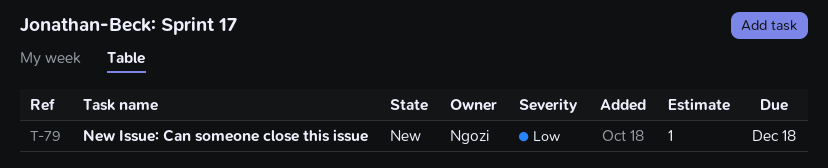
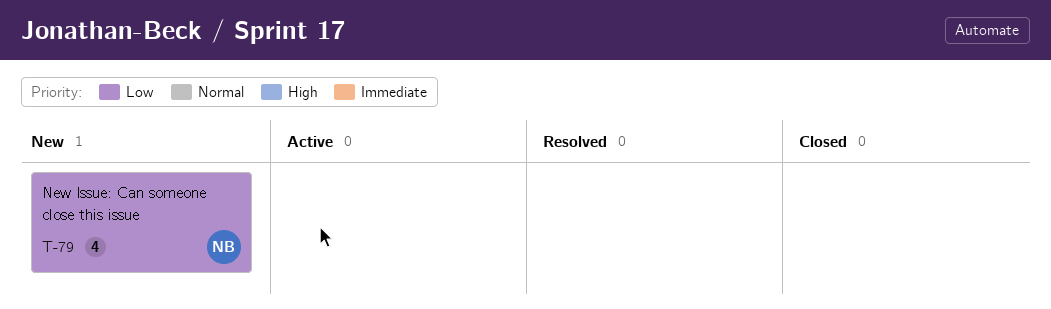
T-79, estimate: 1 -> 4

